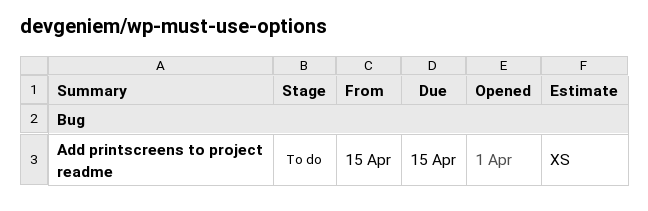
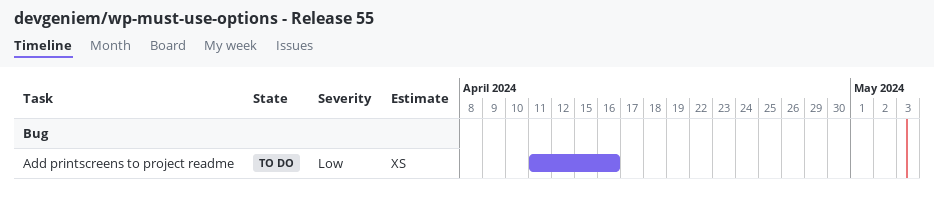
Add printscreens to project readme, start: Apr 15 -> Apr 11
Add printscreens to project readme, due: Apr 15 -> Apr 16

